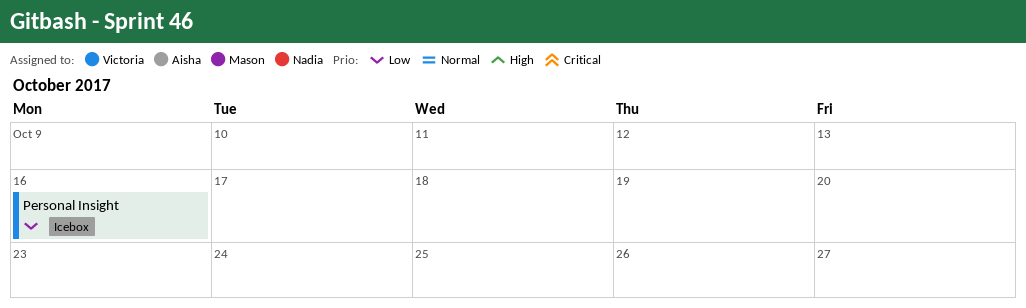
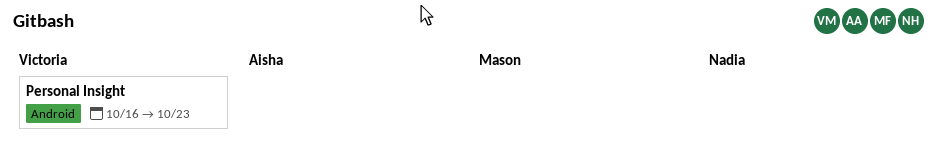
Personal Insight, due: Oct 16 -> Oct 23

